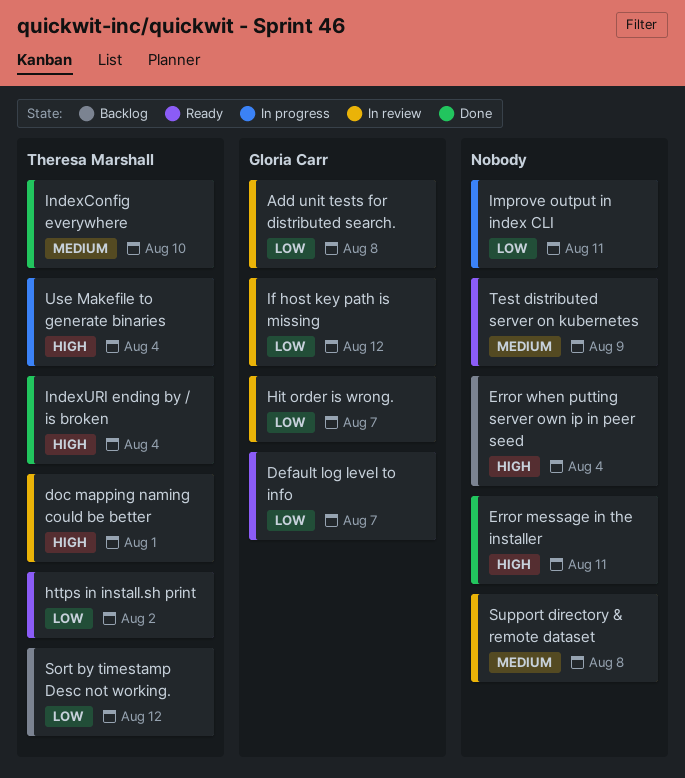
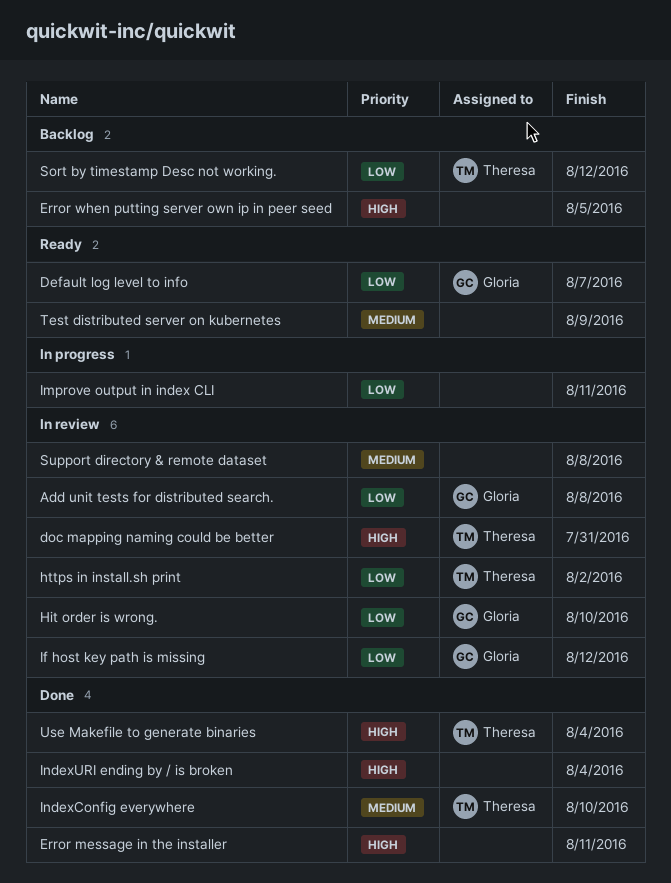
doc mapping naming could be better, due: Aug 1 -> Jul 31
Error when putting server own ip in peer seed, due: Aug 4 -> Aug 5
Hit order is wrong., due: Aug 7 -> Aug 10
https in install.sh print, status: Ready -> In review
IndexURI ending by / is broken, owner: Theresa Marshall -> none
Use Makefile to generate binaries, status: In progress -> Done

